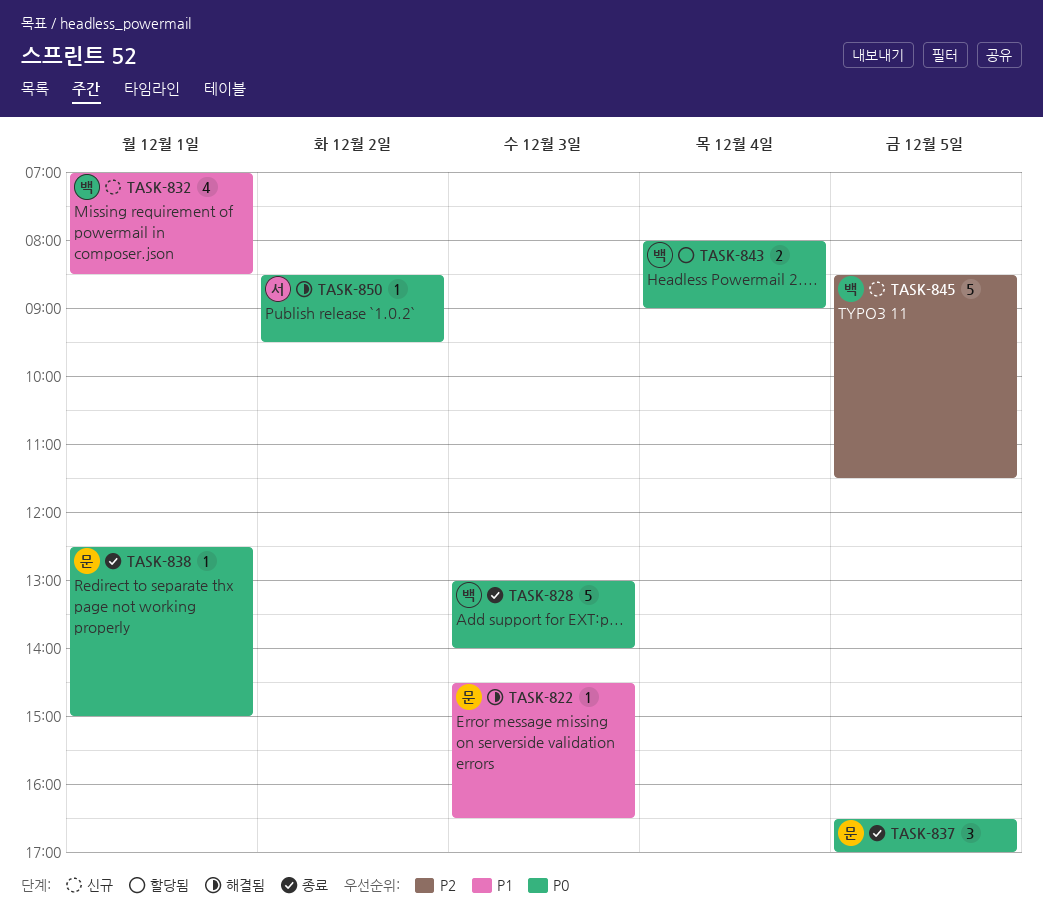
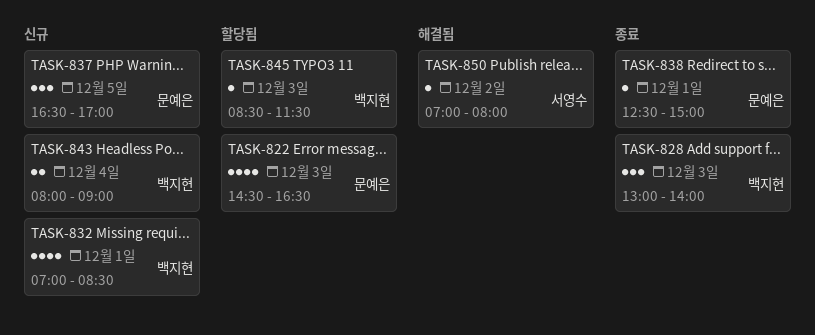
TASK-822, status: 해결됨 -> 할당됨
TASK-822, estimate: 1 -> 4
TASK-828, estimate: 5 -> 3
TASK-837, status: 종료 -> 신규
TASK-843, status: 할당됨 -> 신규
TASK-845, status: 신규 -> 할당됨
TASK-845, estimate: 5 -> 1
TASK-845, day: Dec 5 -> Dec 3
TASK-850, begins: 08:30 -> 07:00
TASK-850, ends: 09:30 -> 08:00

